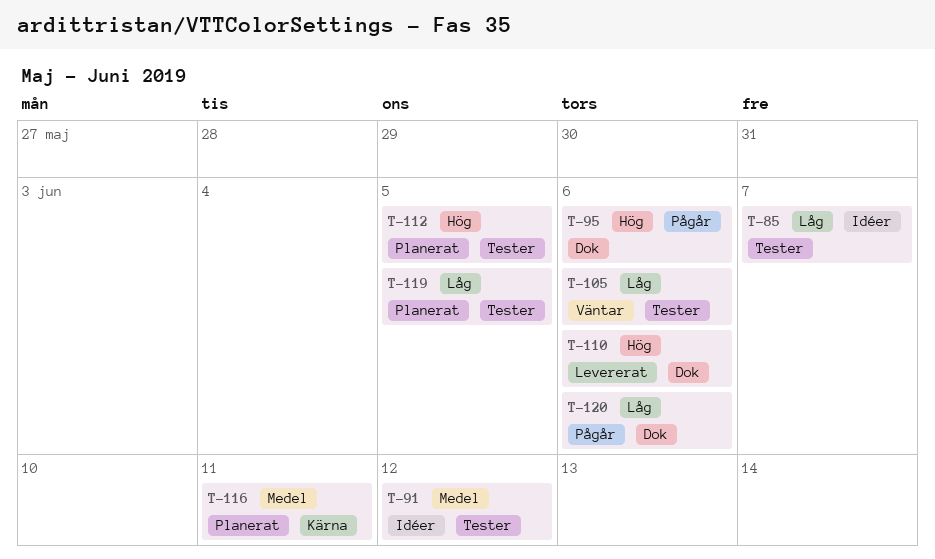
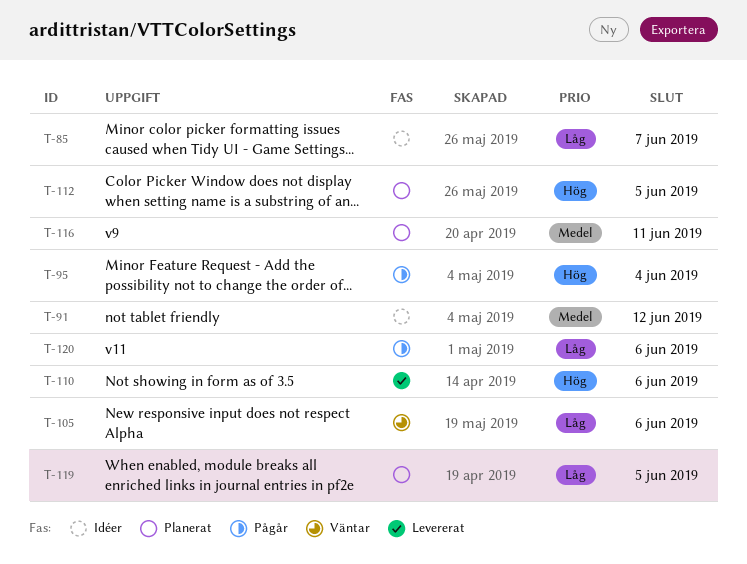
T-95, due: Jun 6 -> Jun 4

